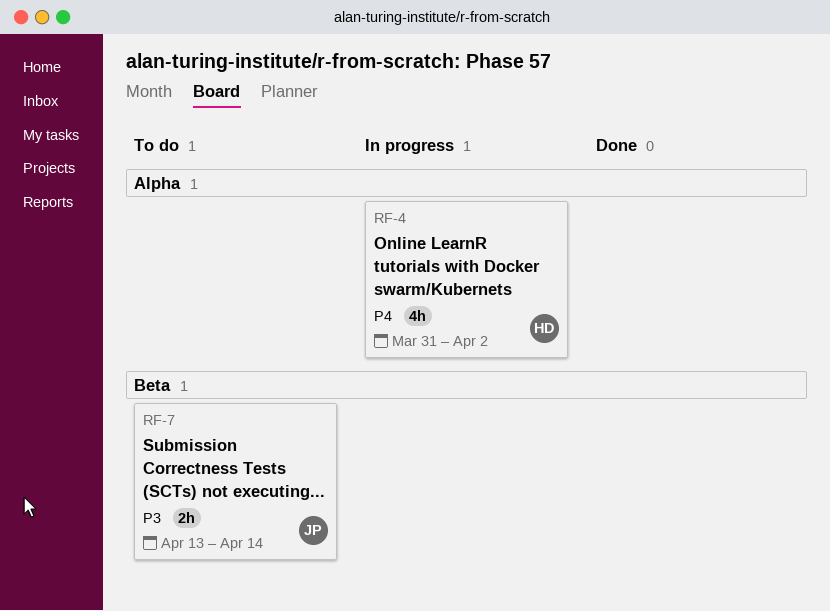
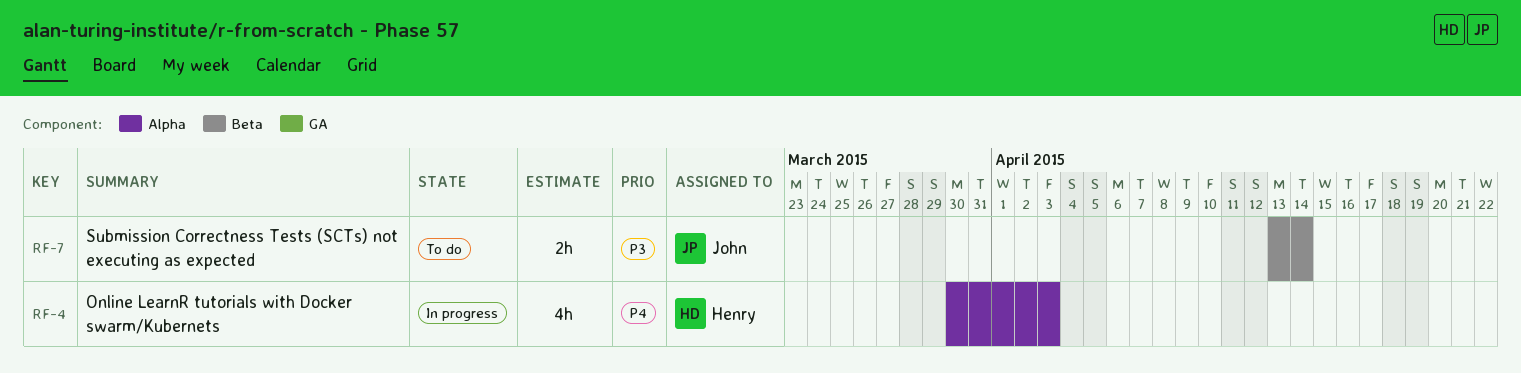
RF-4, start: Mar 31 -> Mar 30
RF-4, due: Apr 2 -> Apr 3

